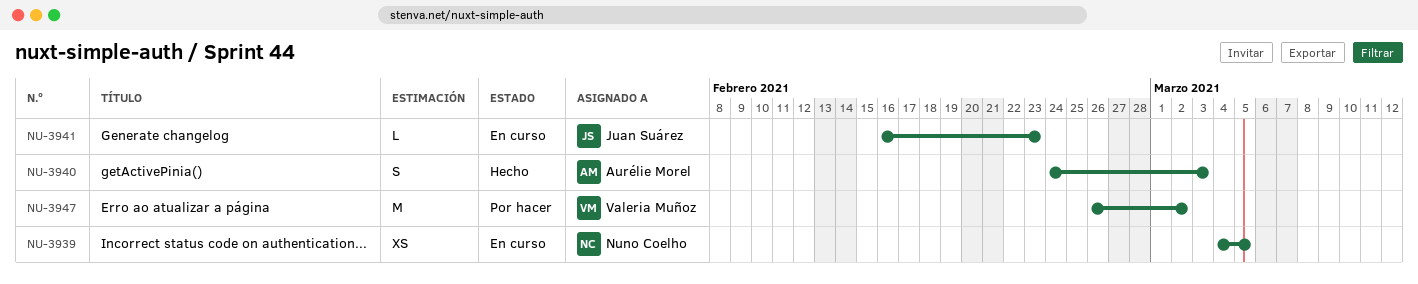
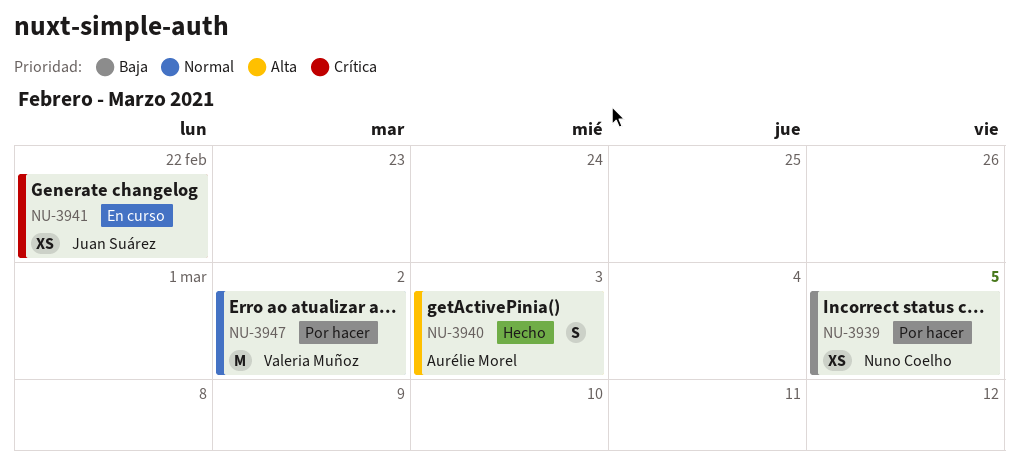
NU-3939, status: En curso -> Por hacer
NU-3941, estimate: L -> XS
NU-3941, due: Feb 23 -> Feb 22

